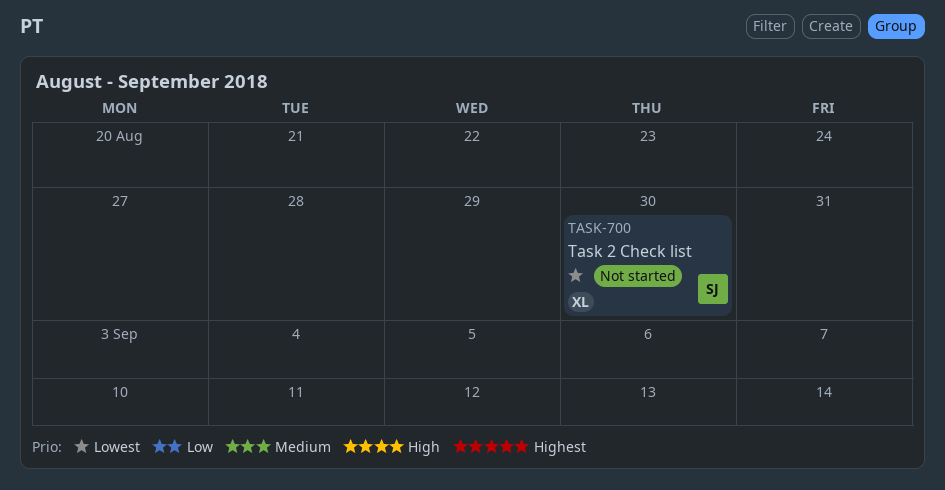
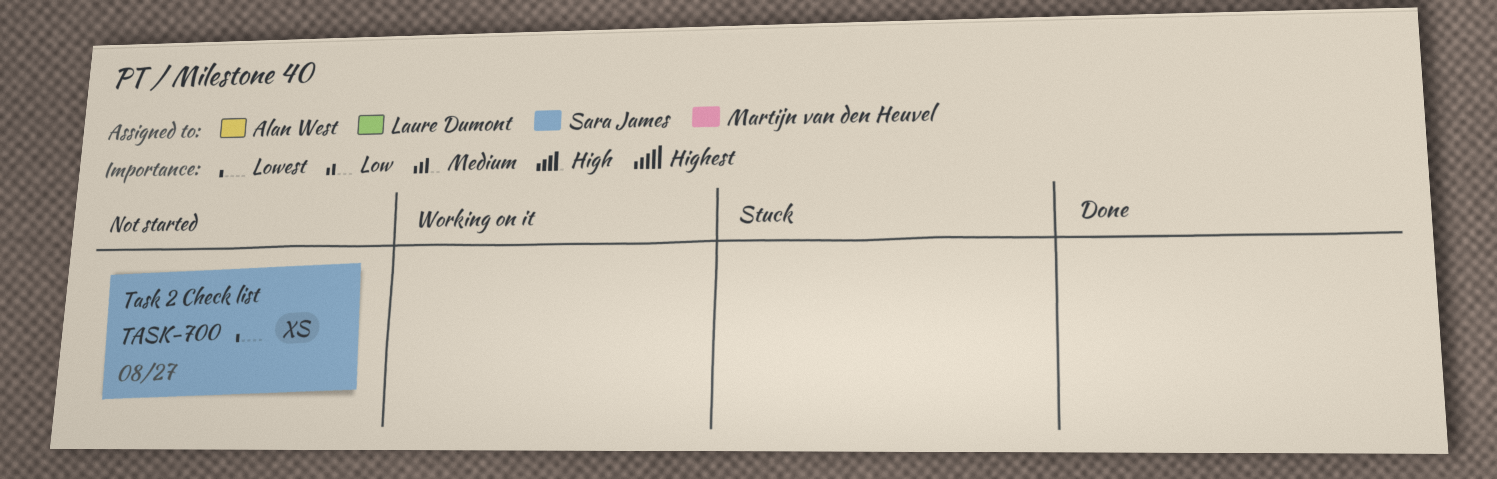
TASK-700, estimate: XL -> XS
TASK-700, due: Aug 30 -> Aug 27

